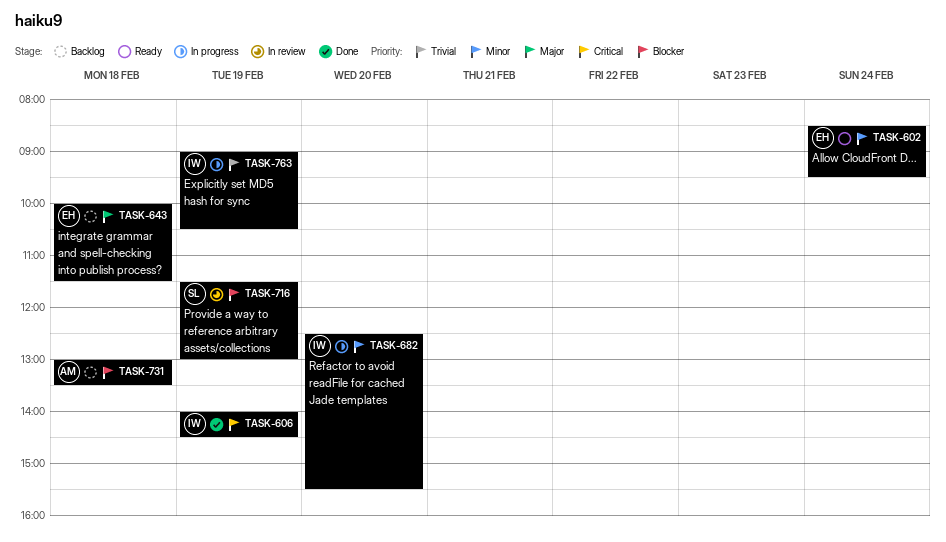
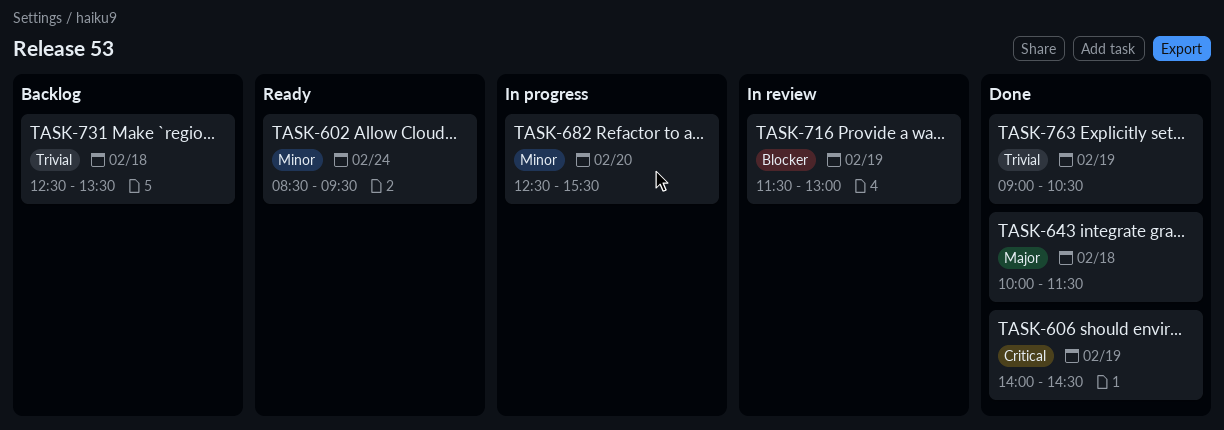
TASK-643, status: Backlog -> Done
TASK-731, priority: Blocker -> Trivial
TASK-731, begins: 13:00 -> 12:30
TASK-763, status: In progress -> Done

